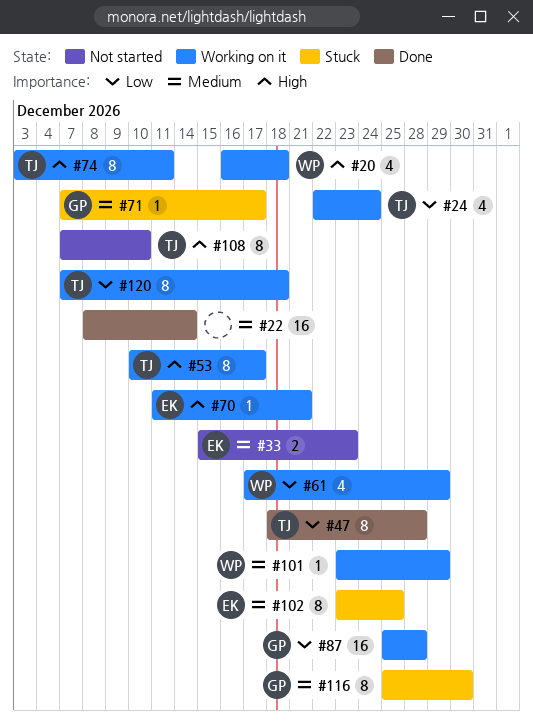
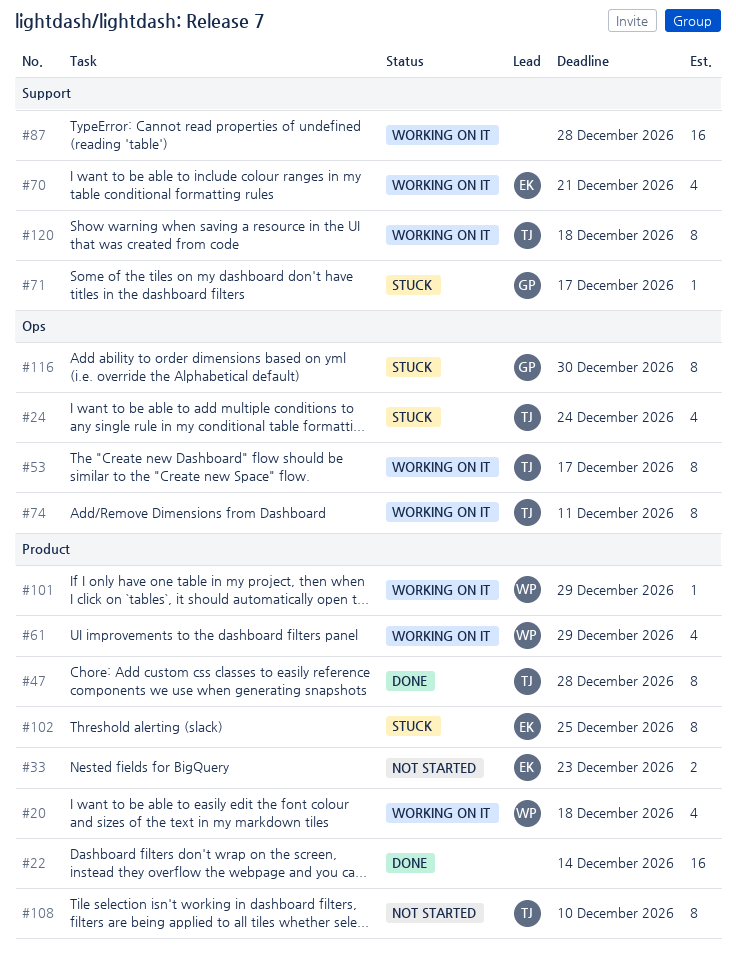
#24, status: Working on it -> Stuck
#70, estimate: 1 -> 4
#87, owner: GP -> none

